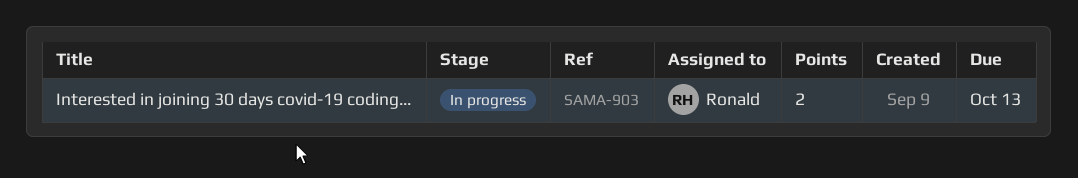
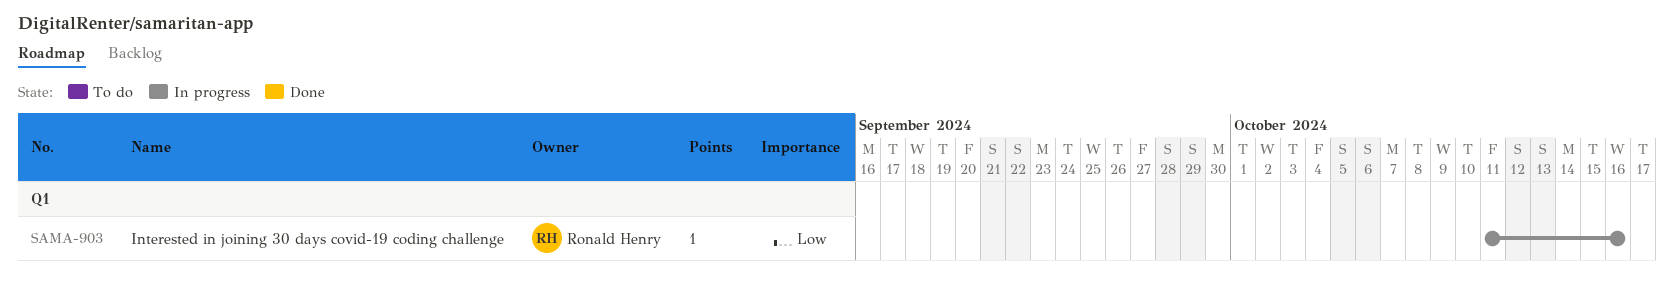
SAMA-903, estimate: 2 -> 1
SAMA-903, due: Oct 13 -> Oct 16

